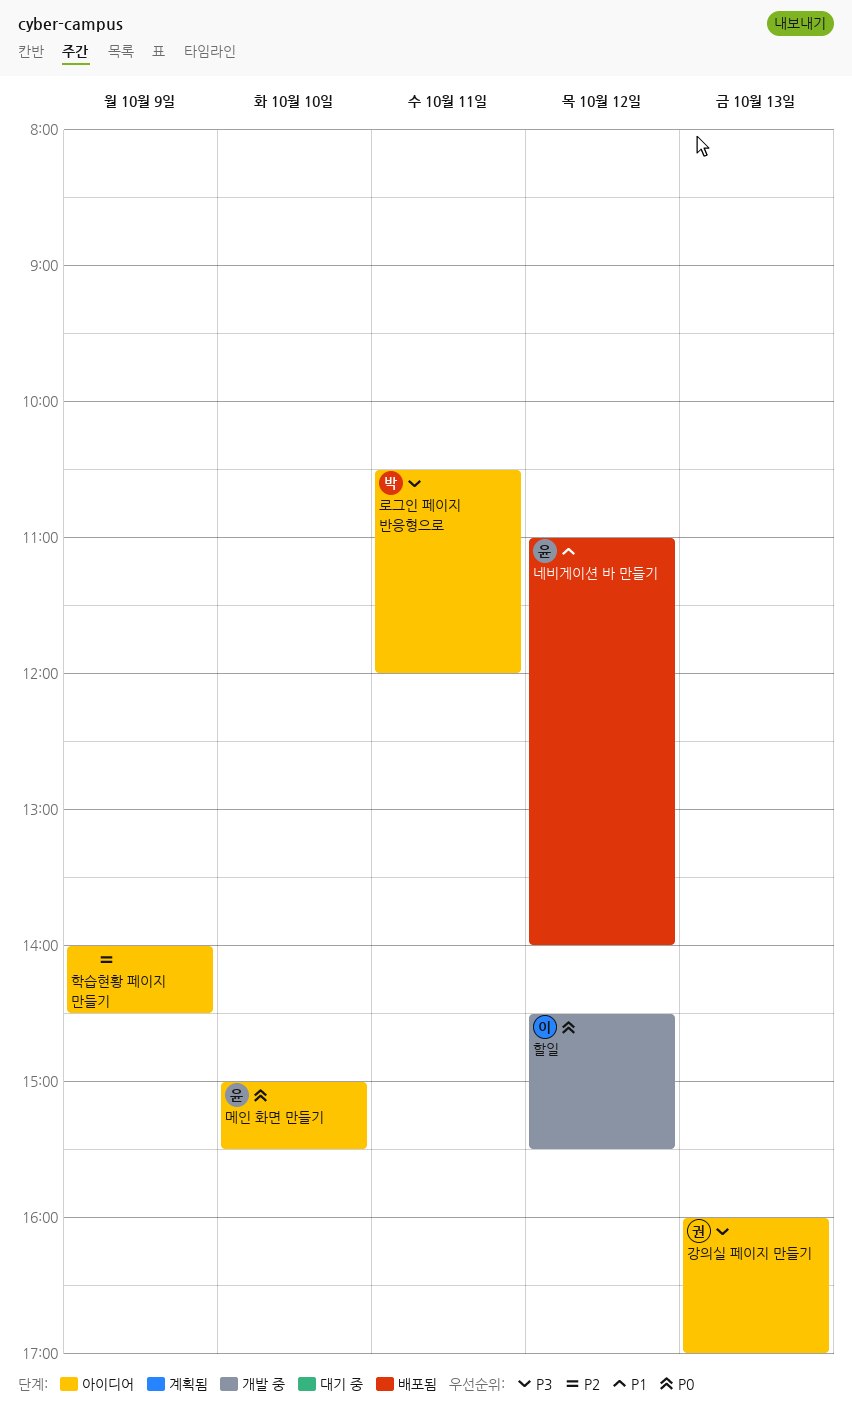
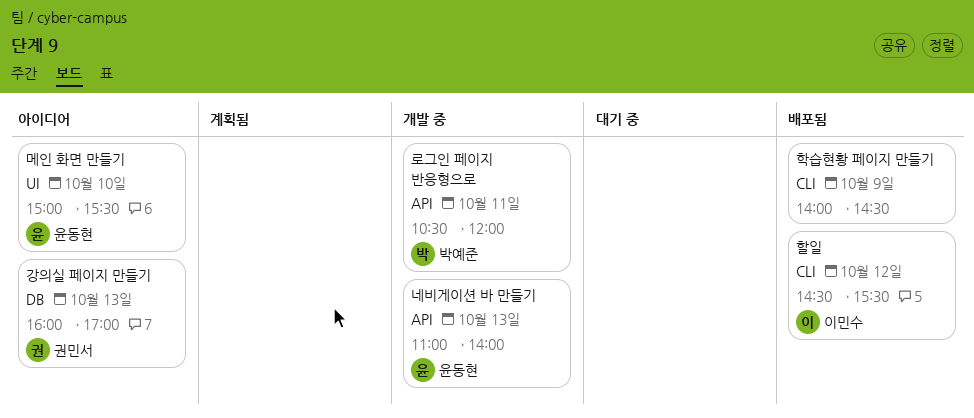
네비게이션 바 만들기, status: 배포됨 -> 개발 중
네비게이션 바 만들기, day: Oct 12 -> Oct 13
로그인 페이지 반응형으로, status: 아이디어 -> 개발 중
학습현황 페이지 만들기, status: 아이디어 -> 배포됨
할일, status: 개발 중 -> 배포됨

